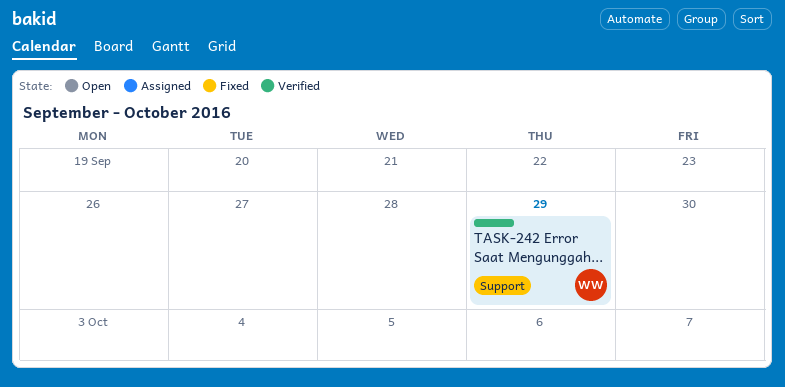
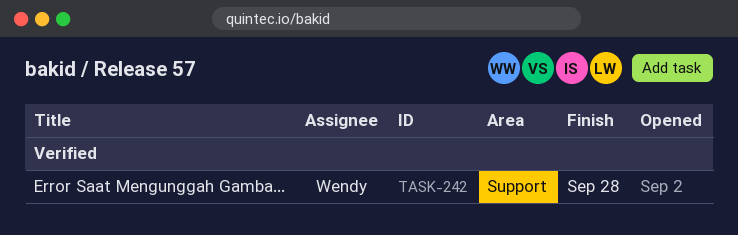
TASK-242, due: Sep 29 -> Sep 28

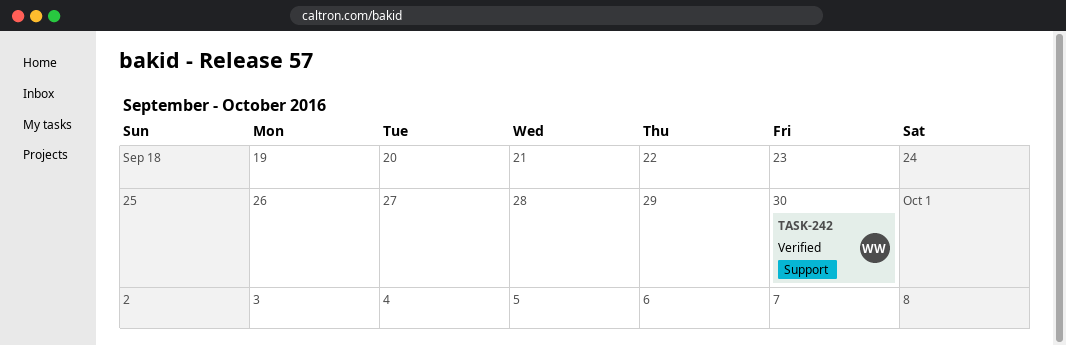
TASK-242, due: Sep 28 -> Sep 30

